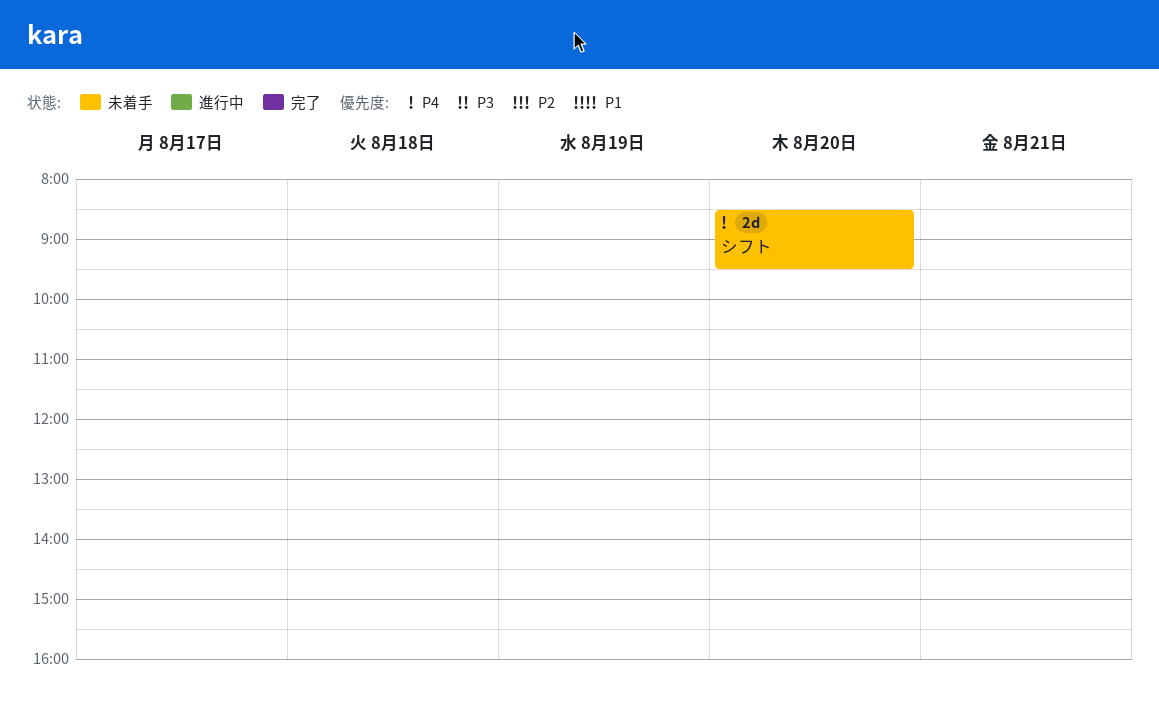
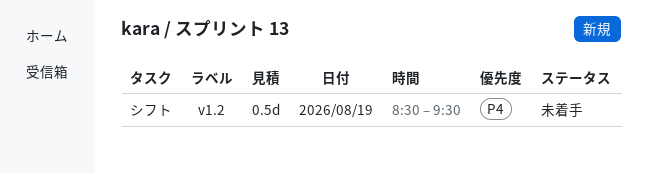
シフト, estimate: 2d -> 0.5d
シフト, day: Aug 20 -> Aug 19

